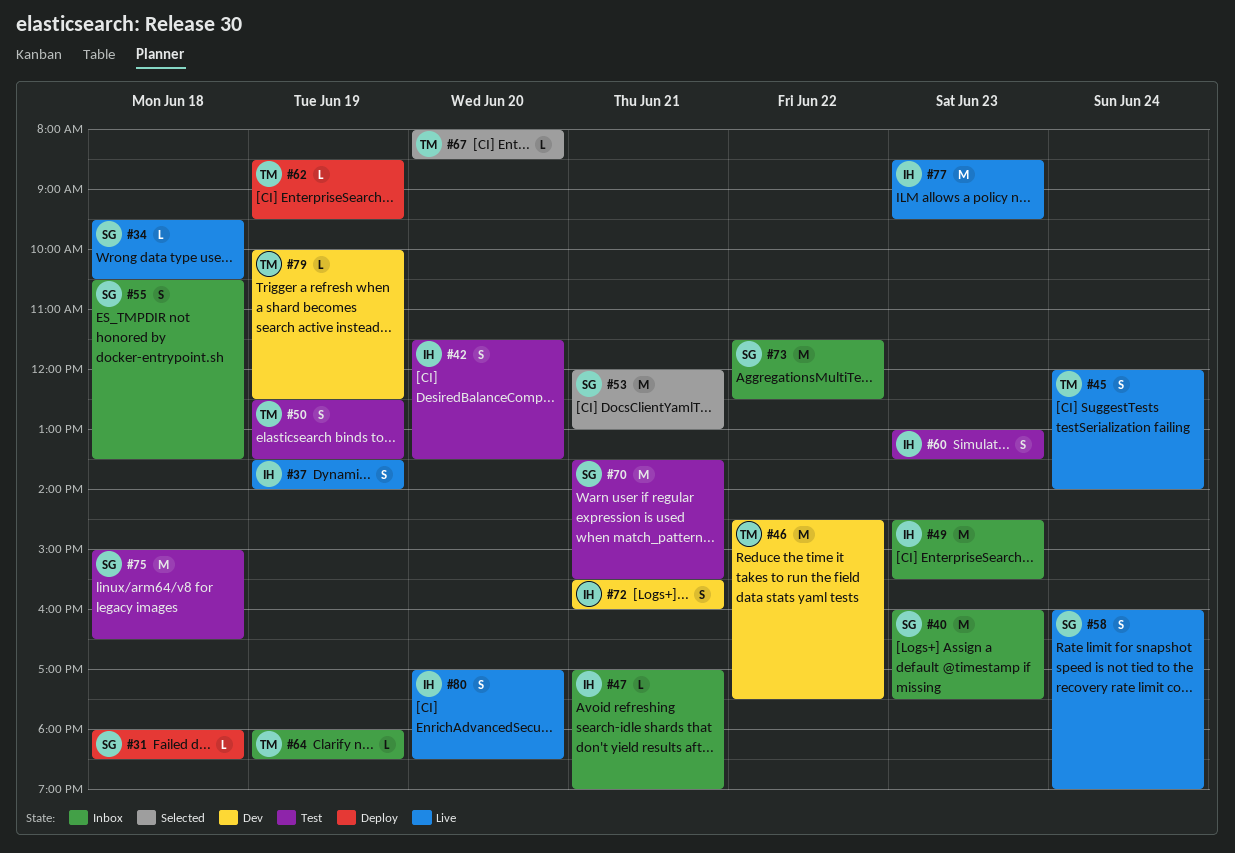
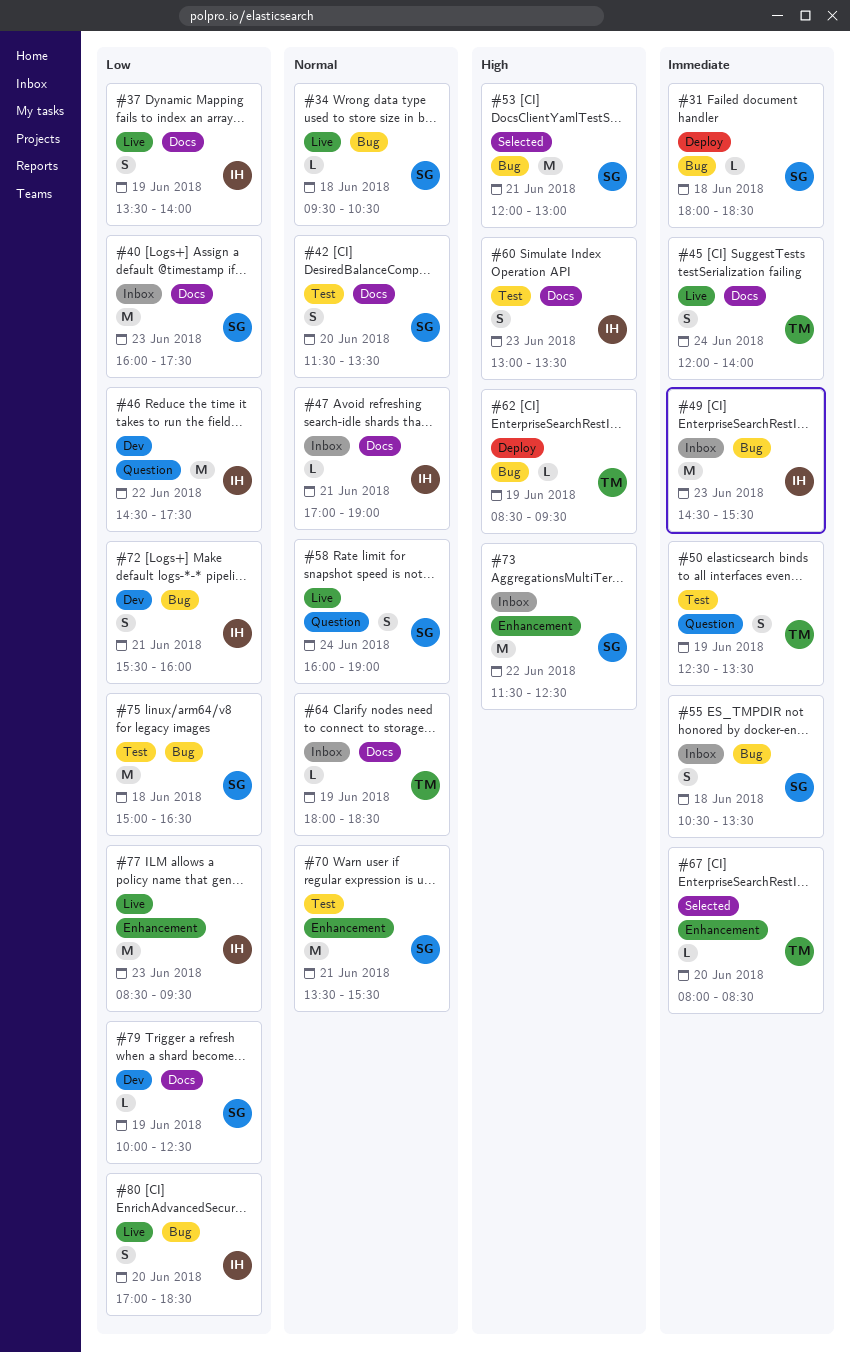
#42, owner: IH -> SG
#46, owner: TM -> IH
#79, owner: TM -> SG

